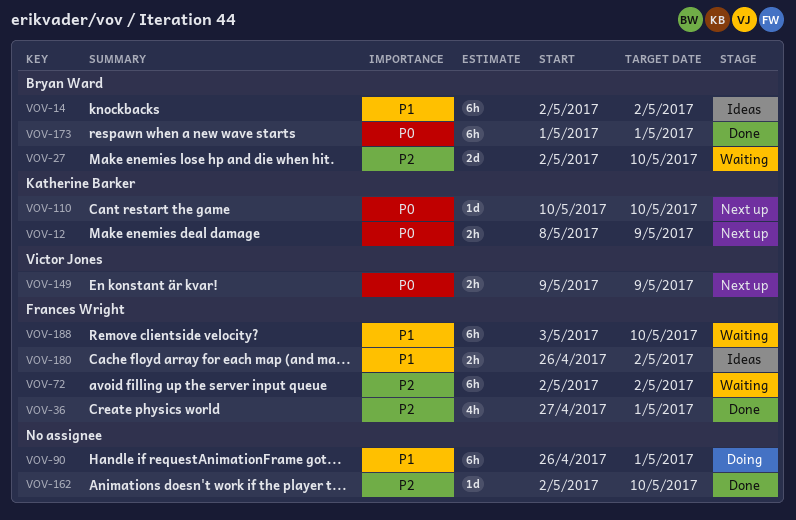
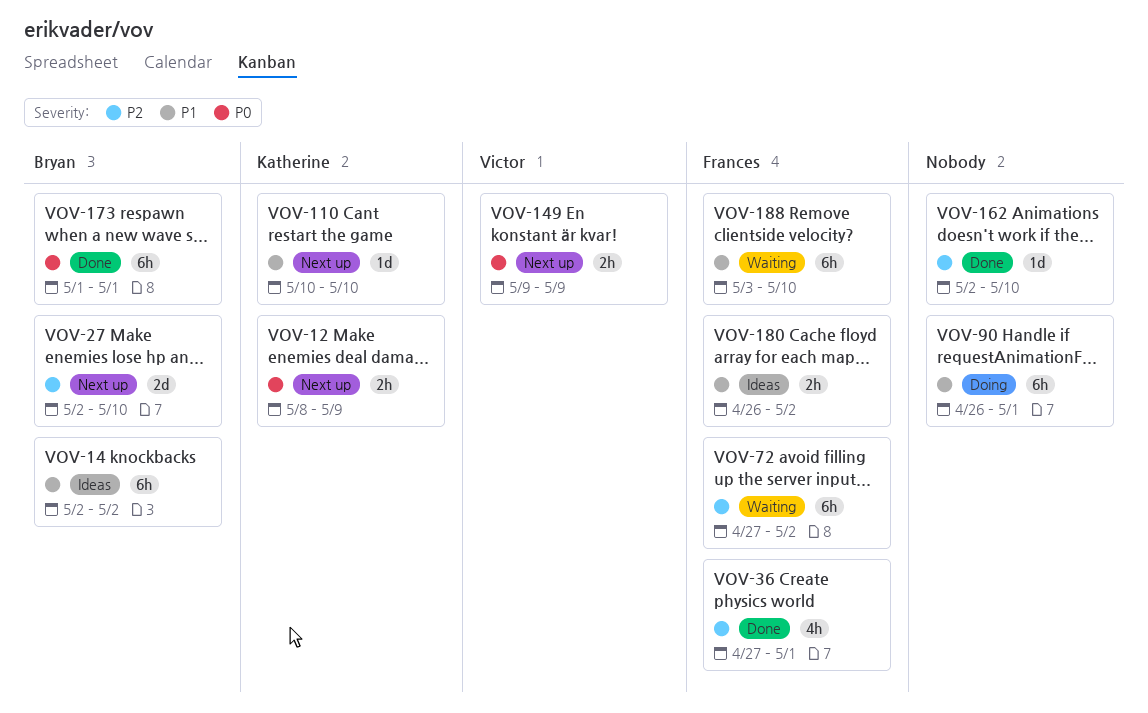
VOV-27, status: Waiting -> Next up
VOV-72, start: May 2 -> Apr 27
VOV-110, priority: P0 -> P1

